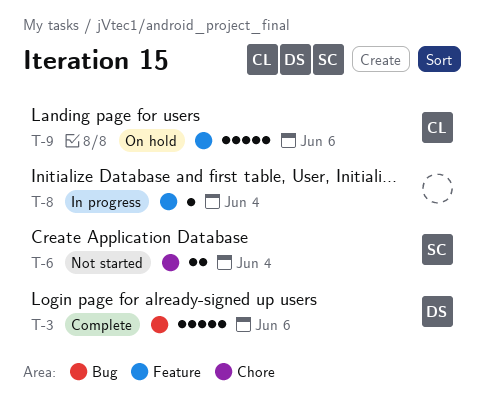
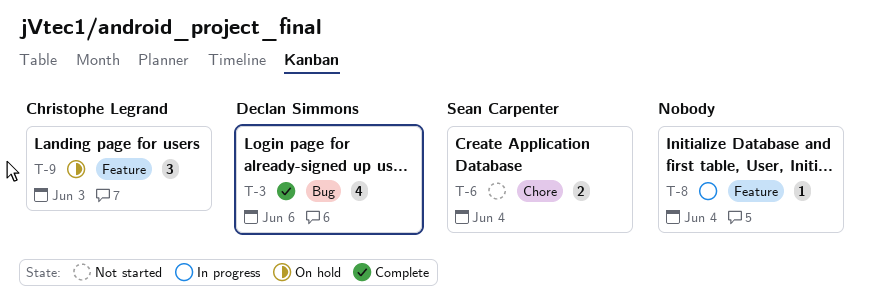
T-3, estimate: 5 -> 4
T-9, estimate: 5 -> 3
T-9, due: Jun 6 -> Jun 3

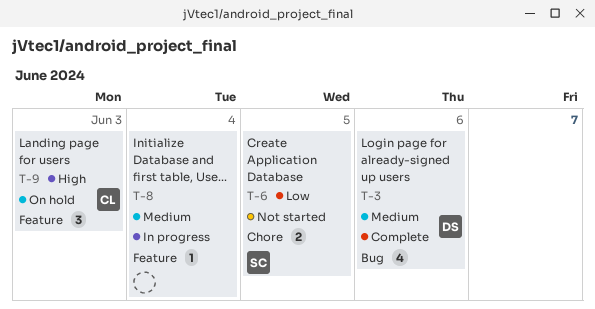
T-6, due: Jun 4 -> Jun 5

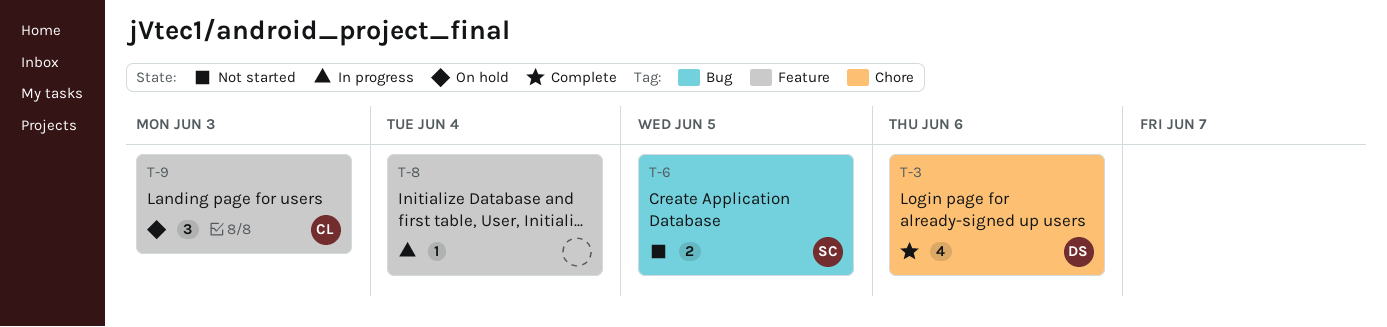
T-3, label: Bug -> Chore
T-6, label: Chore -> Bug

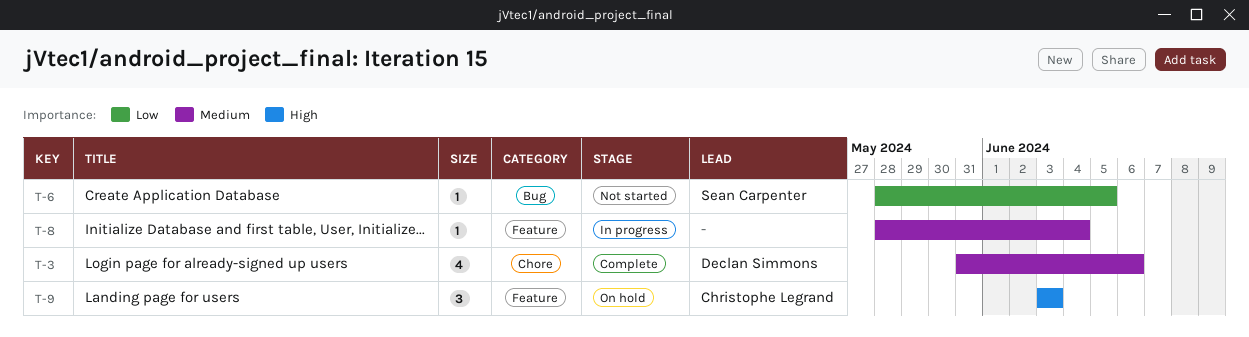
T-6, estimate: 2 -> 1

